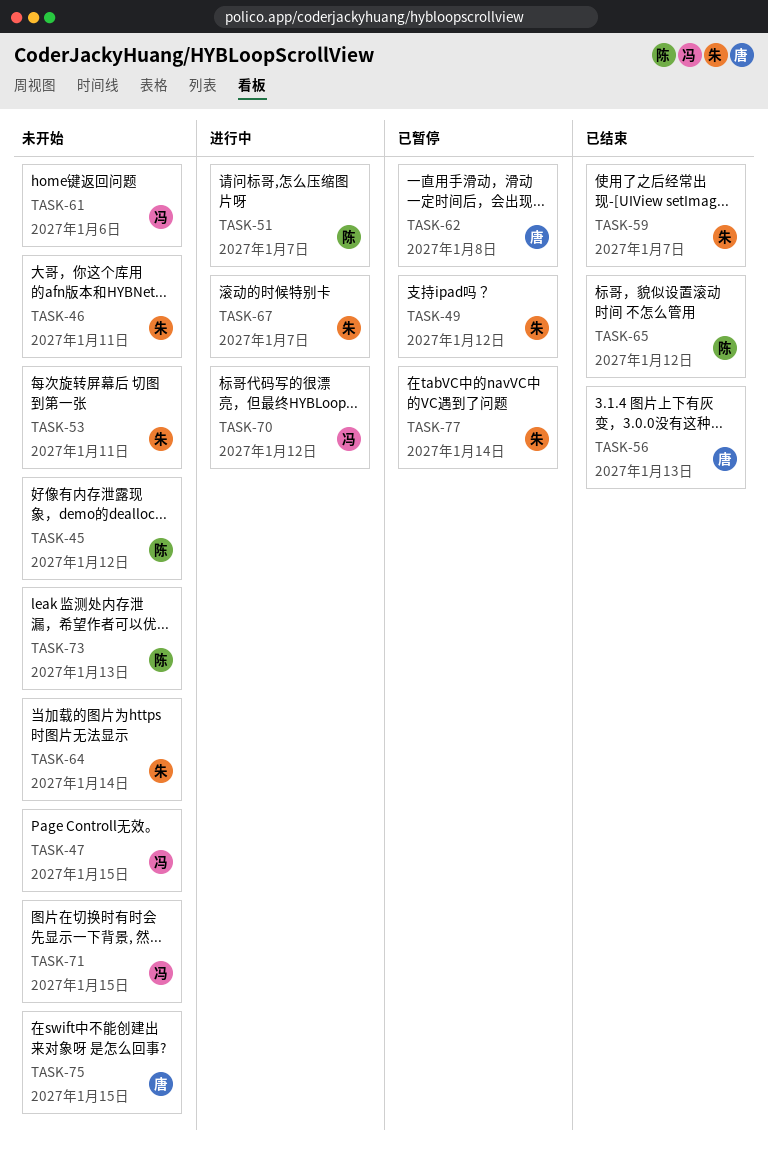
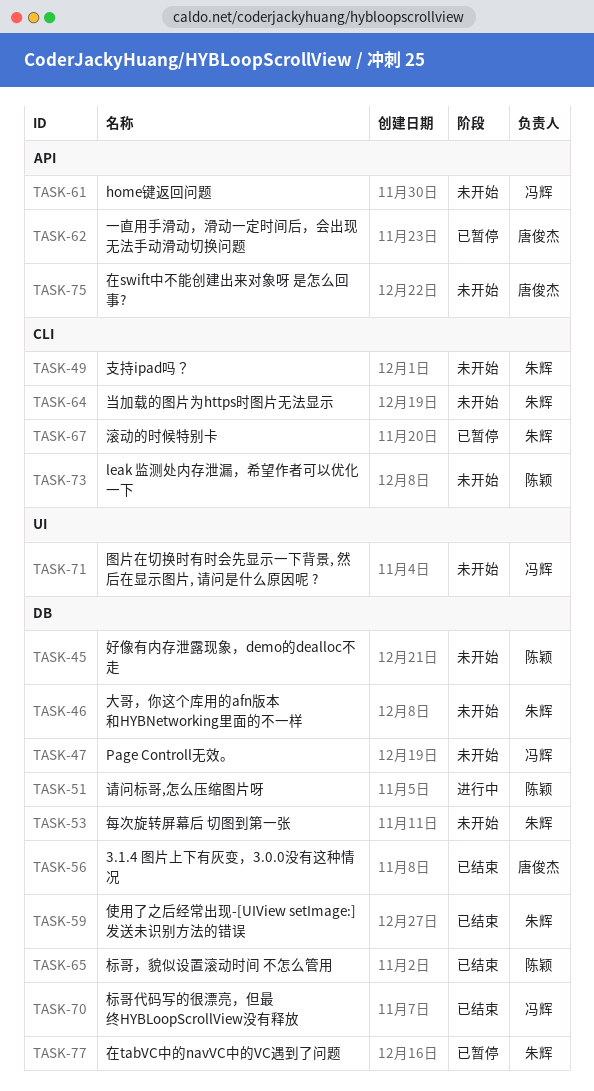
TASK-49, status: 已暂停 -> 未开始
TASK-67, status: 进行中 -> 已暂停
TASK-70, status: 进行中 -> 已结束

